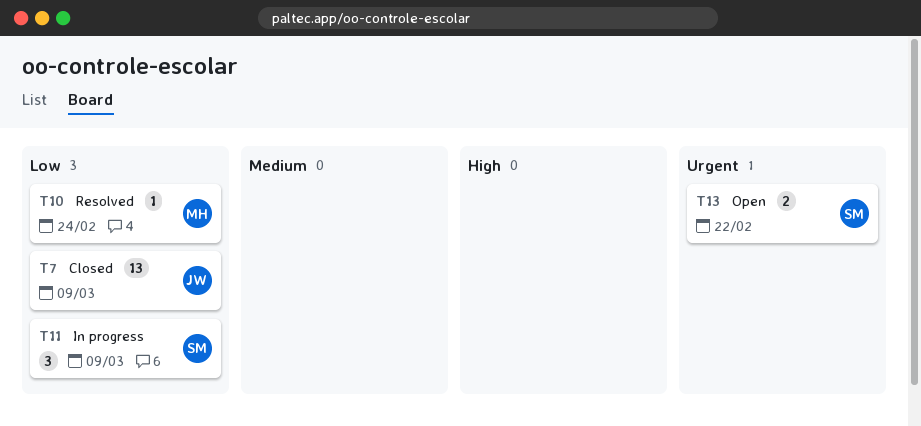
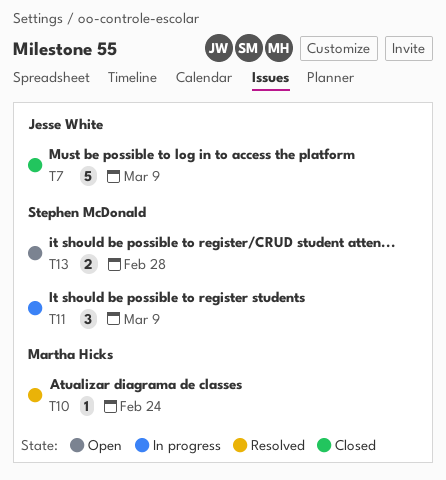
T7, estimate: 13 -> 5
T13, due: Feb 22 -> Feb 28

